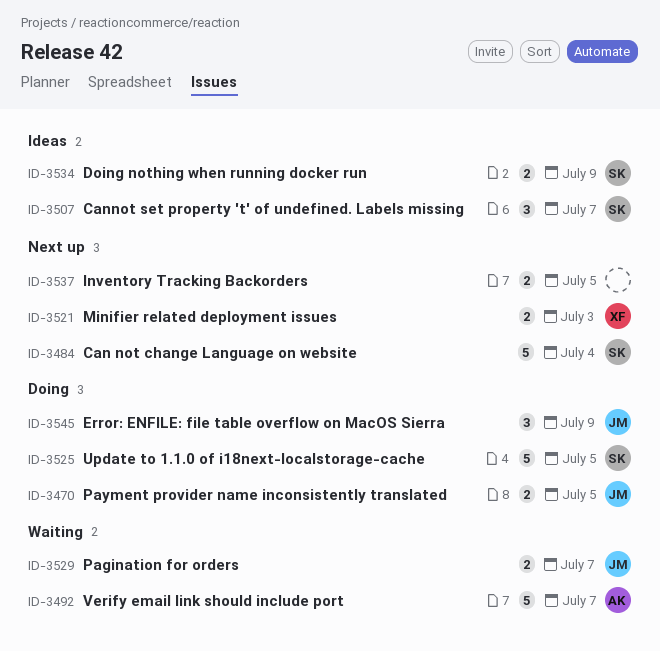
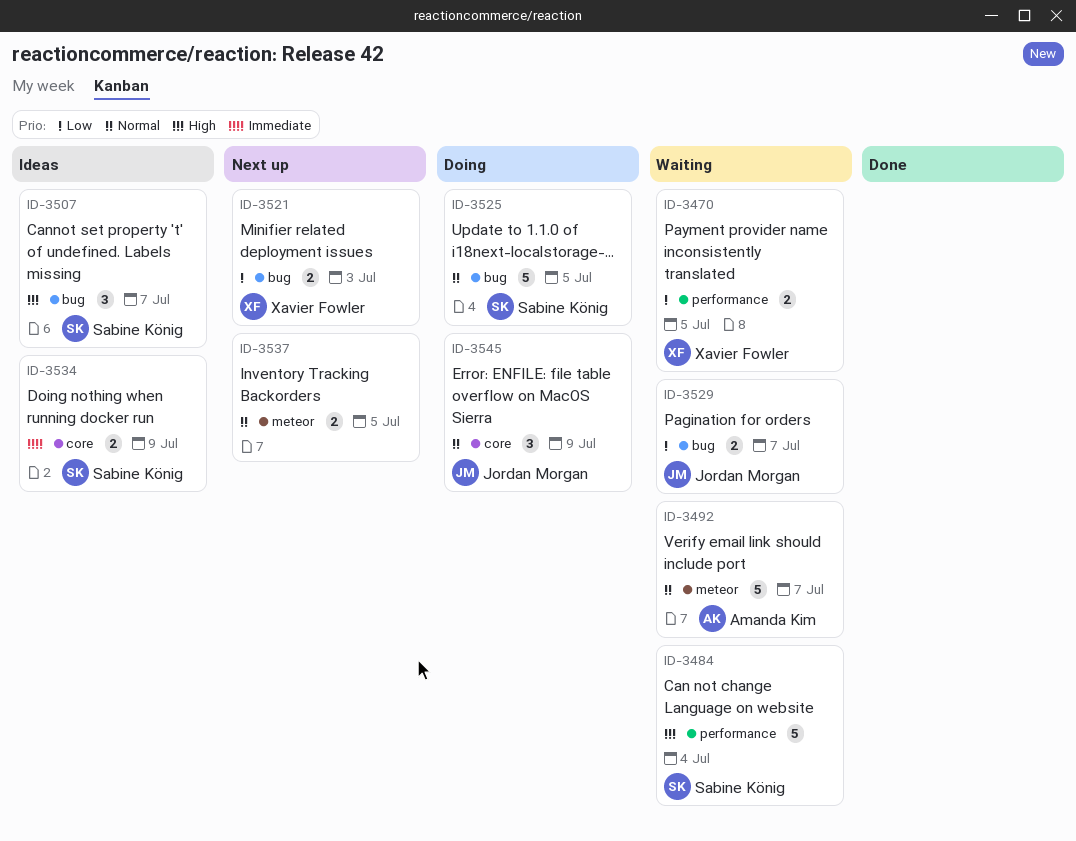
ID-3470, status: Doing -> Waiting
ID-3470, owner: Jordan Morgan -> Xavier Fowler
ID-3484, status: Next up -> Waiting

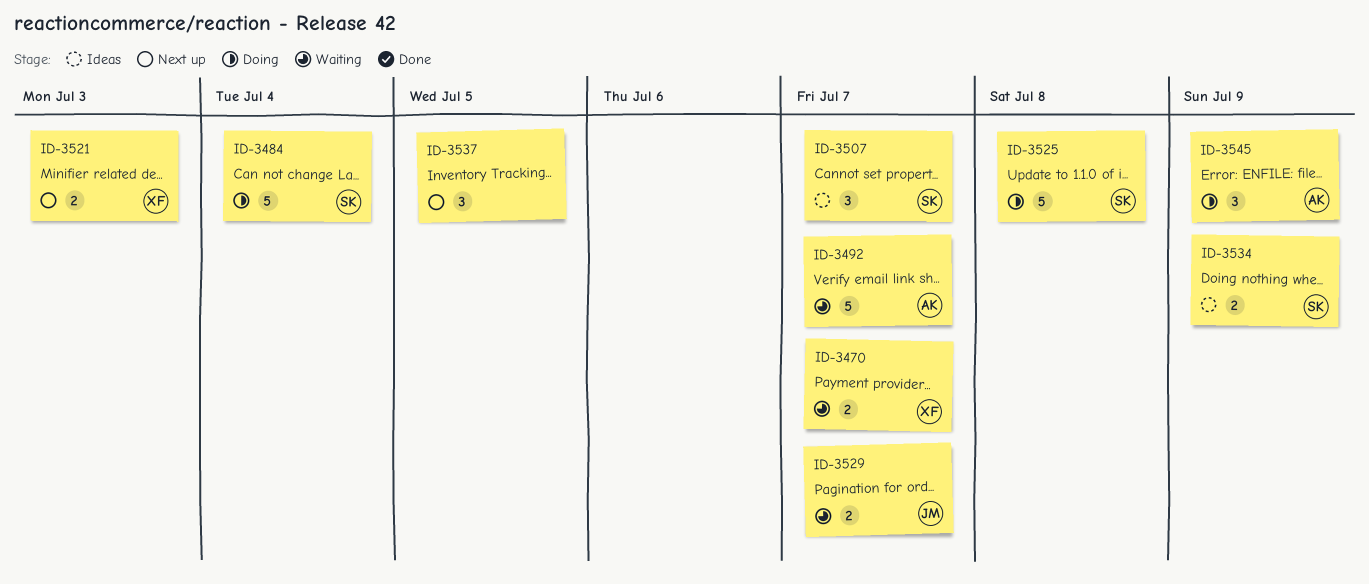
ID-3470, due: Jul 5 -> Jul 7
ID-3484, status: Waiting -> Doing
ID-3525, due: Jul 5 -> Jul 8
ID-3537, estimate: 2 -> 3
ID-3545, owner: Jordan Morgan -> Amanda Kim

